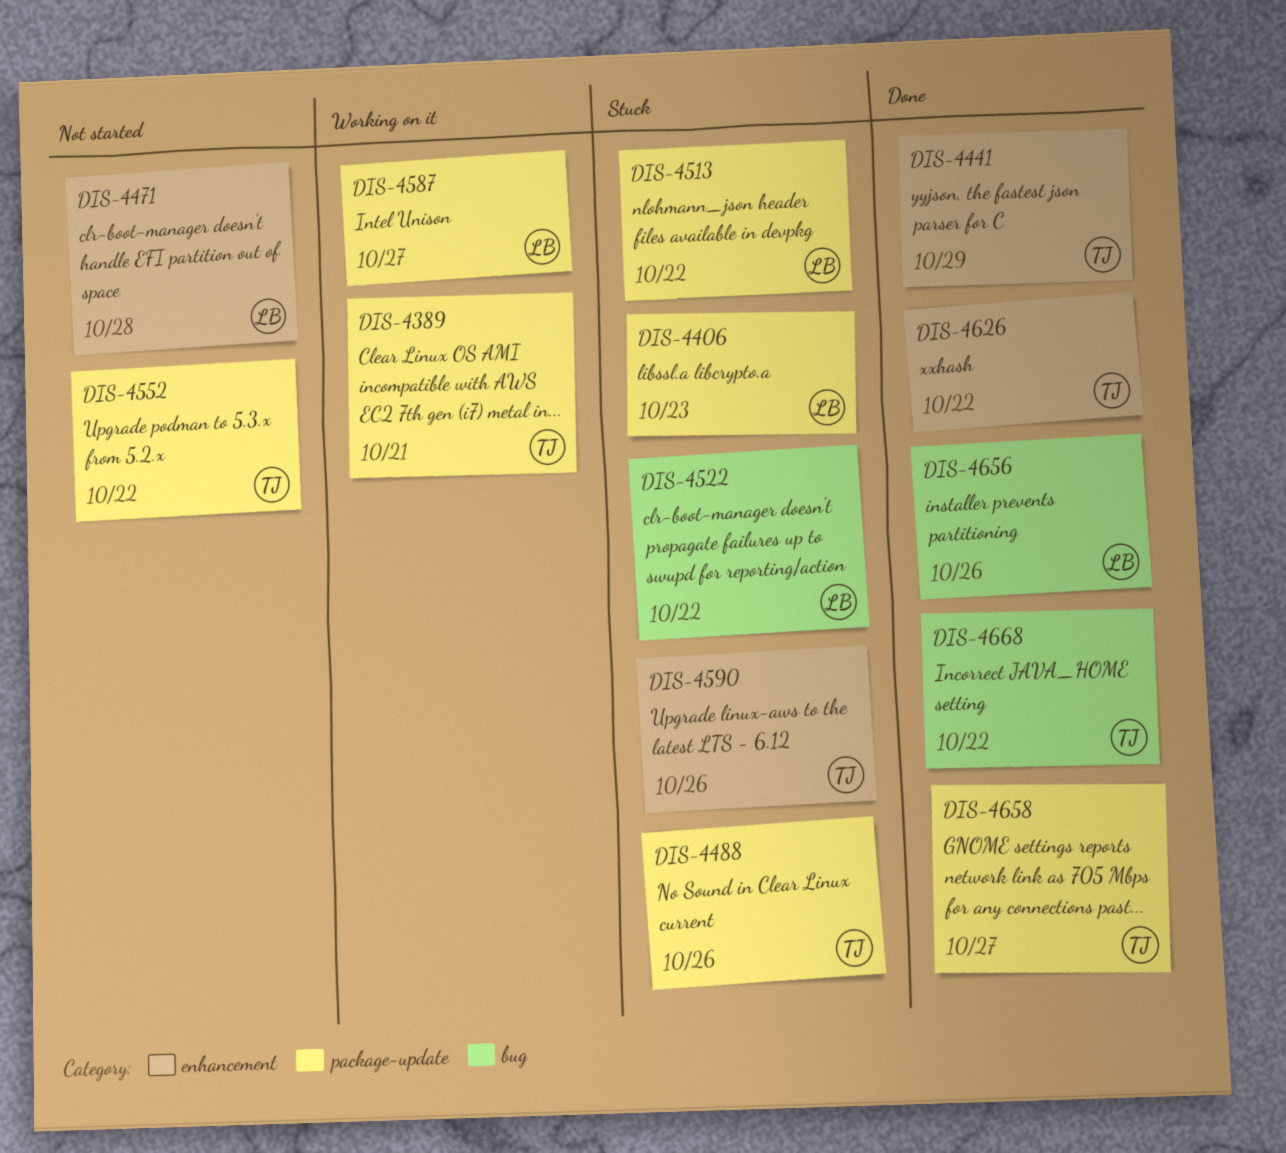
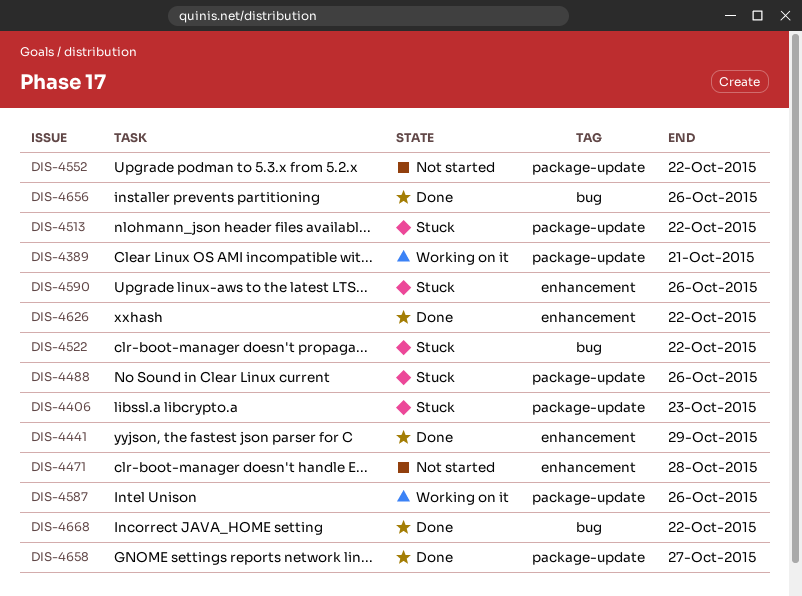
DIS-4587, due: Oct 27 -> Oct 26

